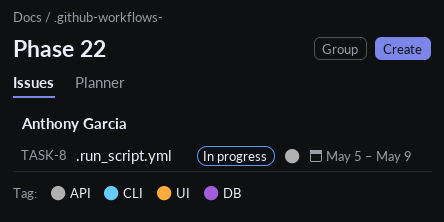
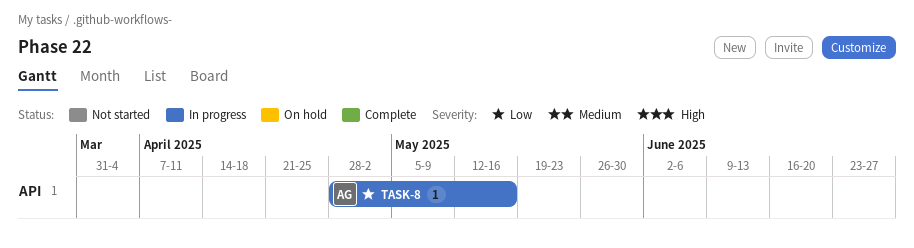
TASK-8, start: May 5 -> Apr 28
TASK-8, due: May 9 -> May 16

